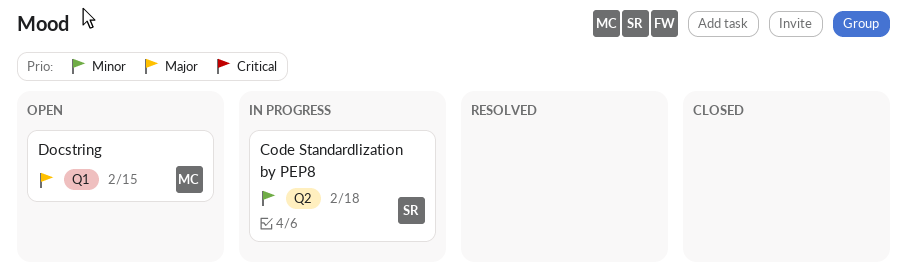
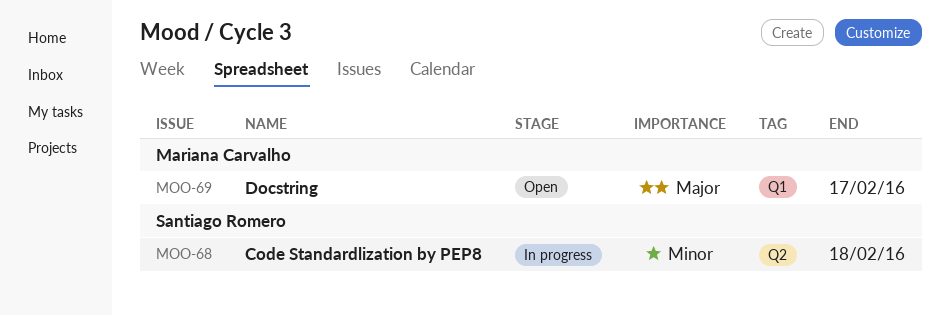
Docstring, due: Feb 15 -> Feb 17

